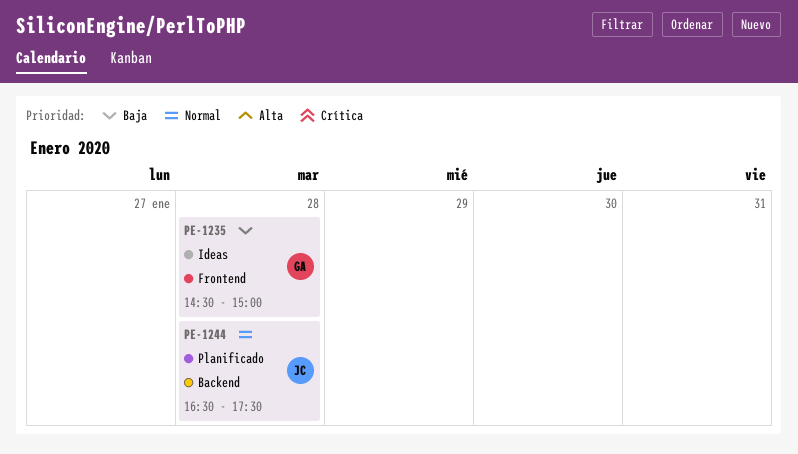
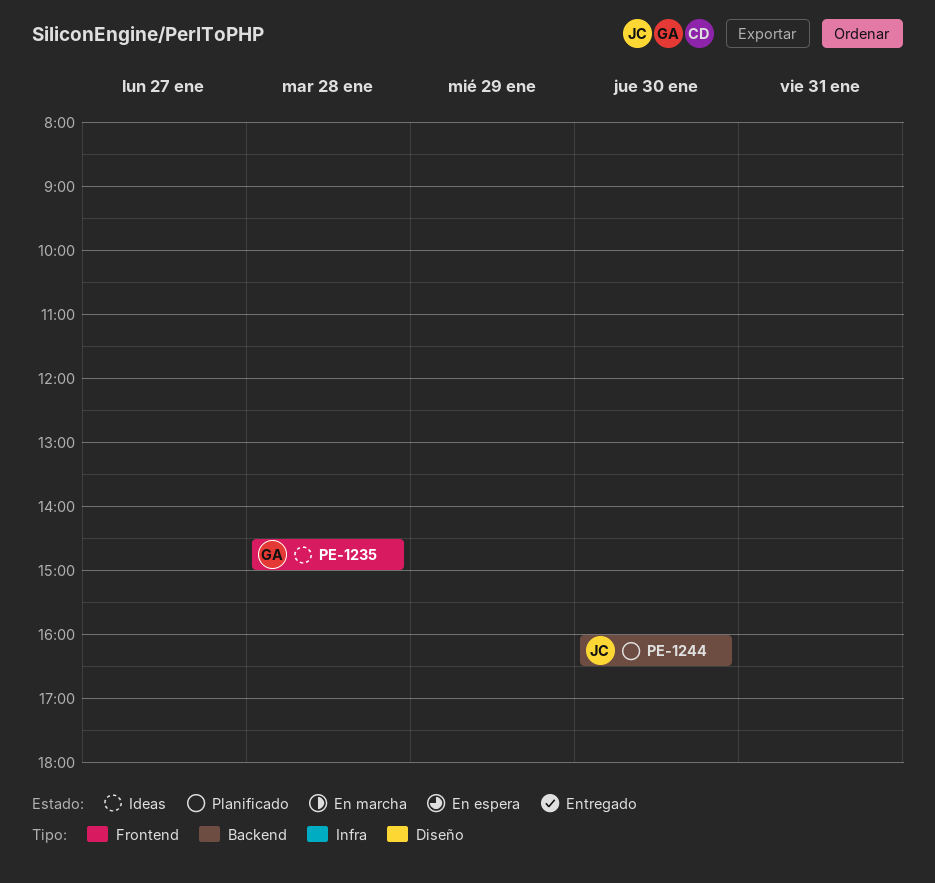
PE-1244, day: Jan 28 -> Jan 30
PE-1244, begins: 16:30 -> 16:00
PE-1244, ends: 17:30 -> 16:30

